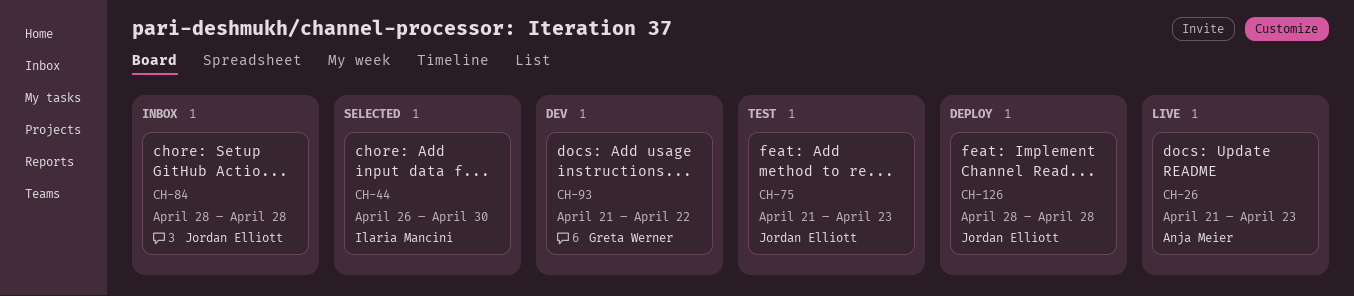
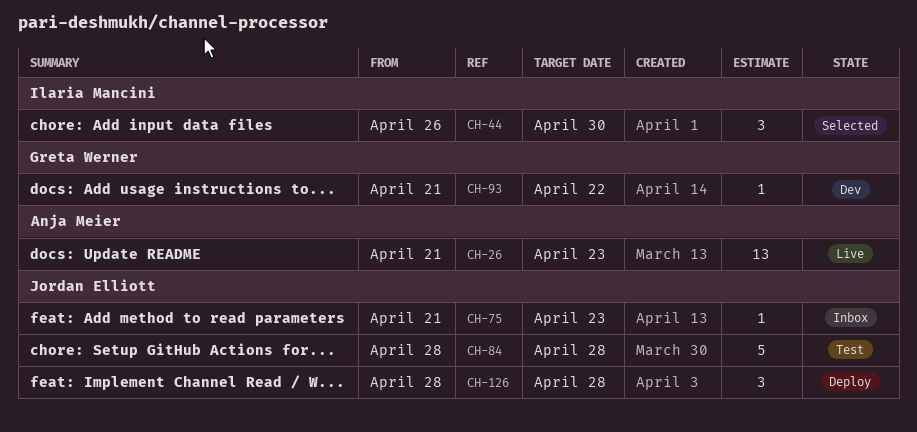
CH-75, status: Test -> Inbox
CH-84, status: Inbox -> Test

